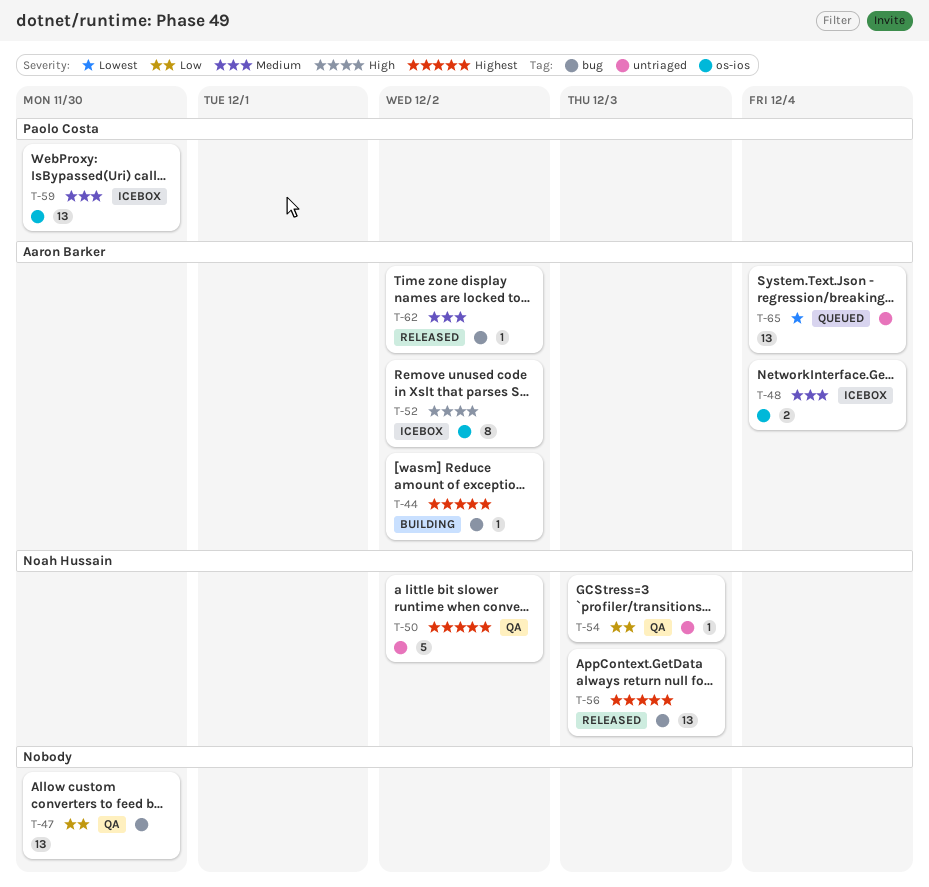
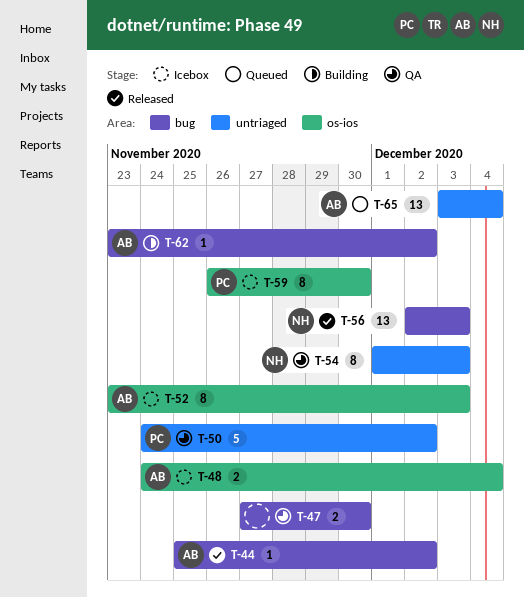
T-44, status: Building -> Released
T-47, estimate: 13 -> 2
T-50, owner: Noah Hussain -> Paolo Costa
T-52, due: Dec 2 -> Dec 3
T-54, estimate: 1 -> 8
T-59, estimate: 13 -> 8
T-62, status: Released -> Building

